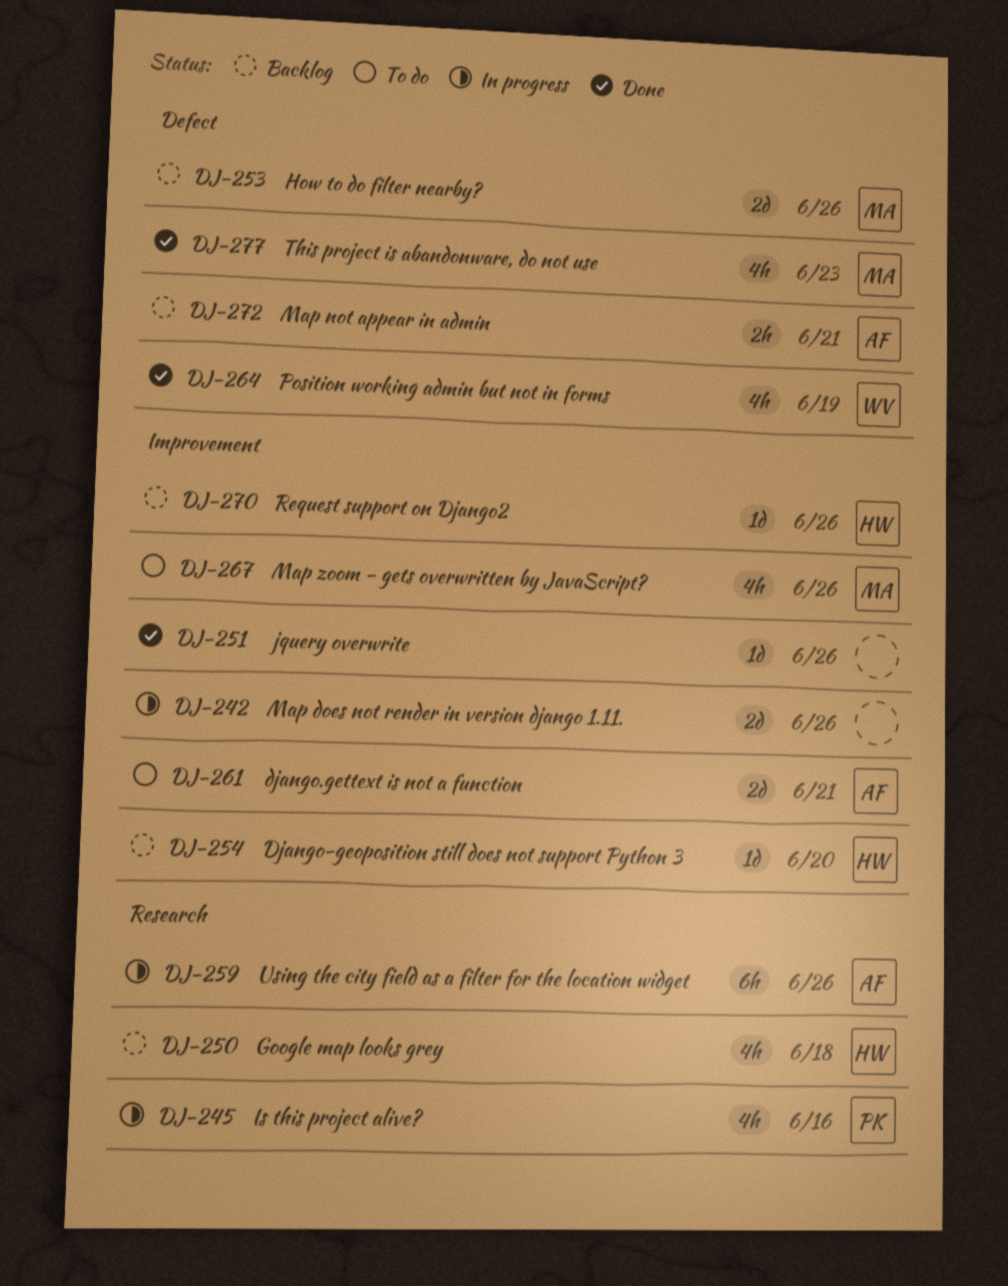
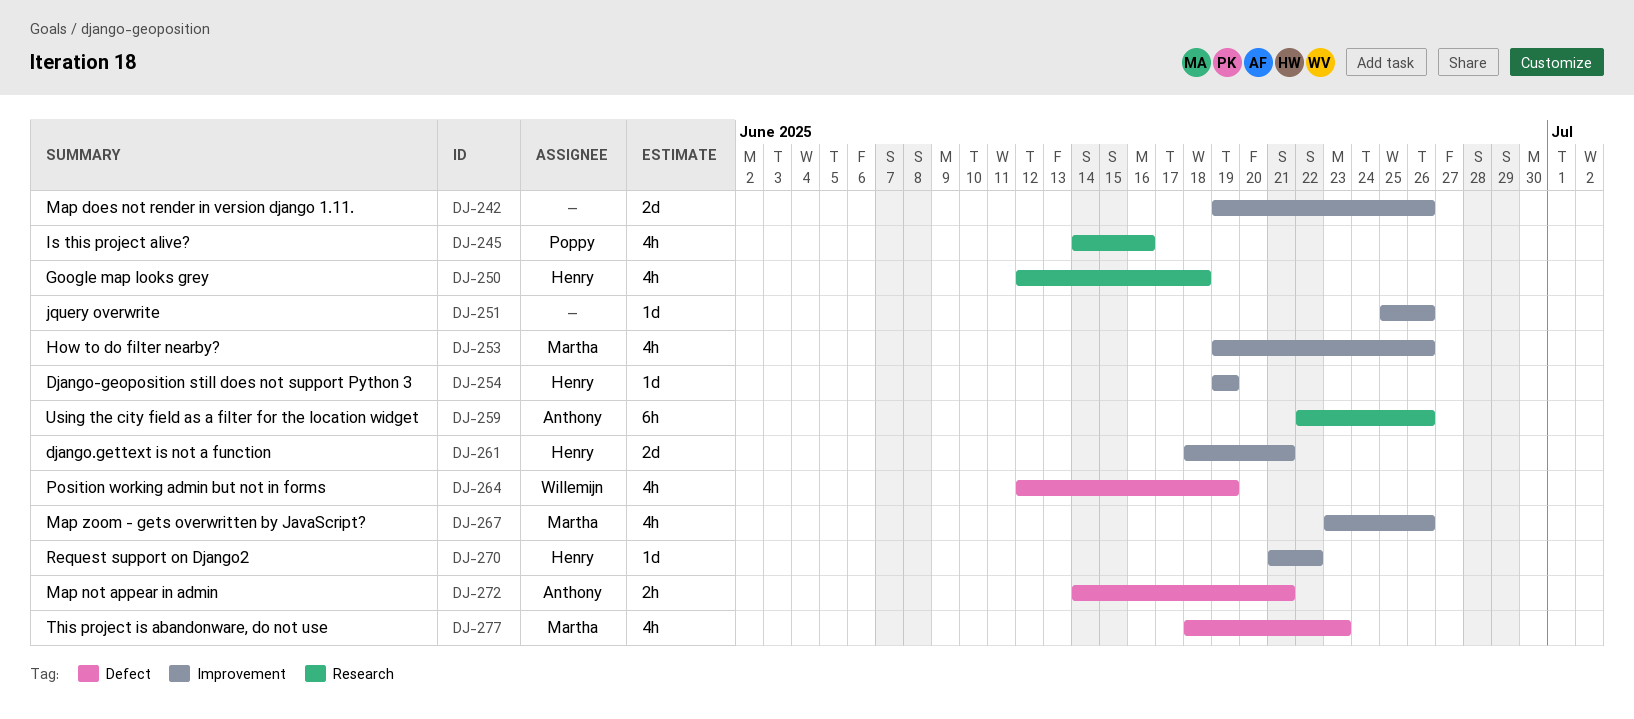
DJ-253, label: Defect -> Improvement
DJ-253, estimate: 2d -> 4h
DJ-254, due: Jun 20 -> Jun 19
DJ-261, owner: Anthony -> Henry
DJ-270, due: Jun 26 -> Jun 22

